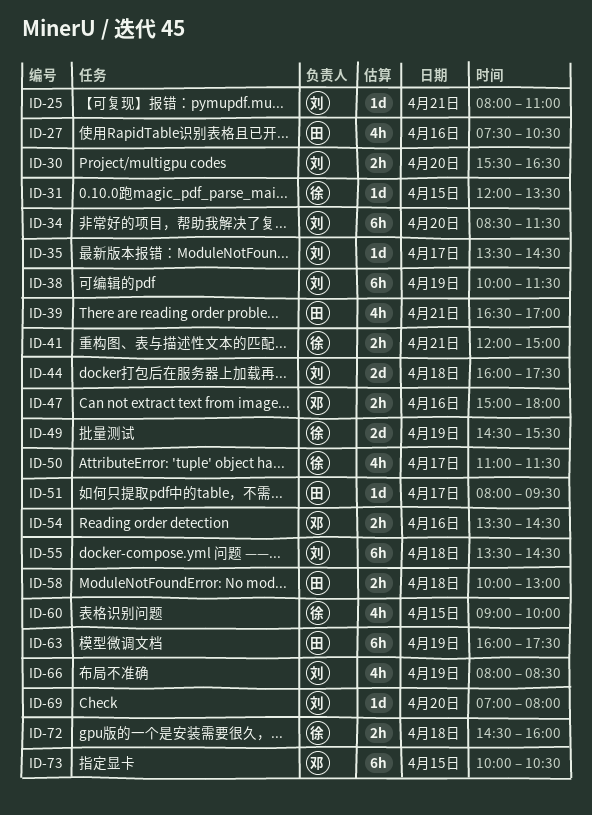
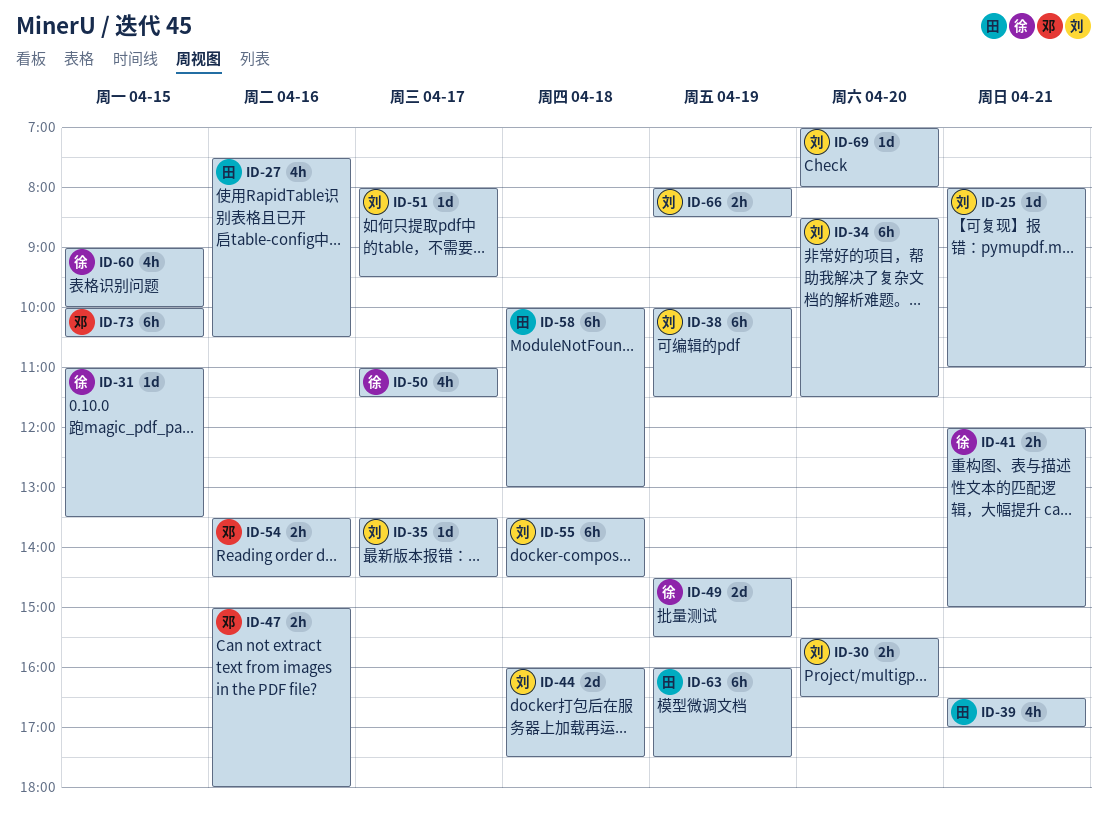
ID-31, begins: 12:00 -> 11:00
ID-51, owner: 田 -> 刘
ID-58, estimate: 2h -> 6h
ID-66, estimate: 4h -> 2h
ID-72: present -> none

